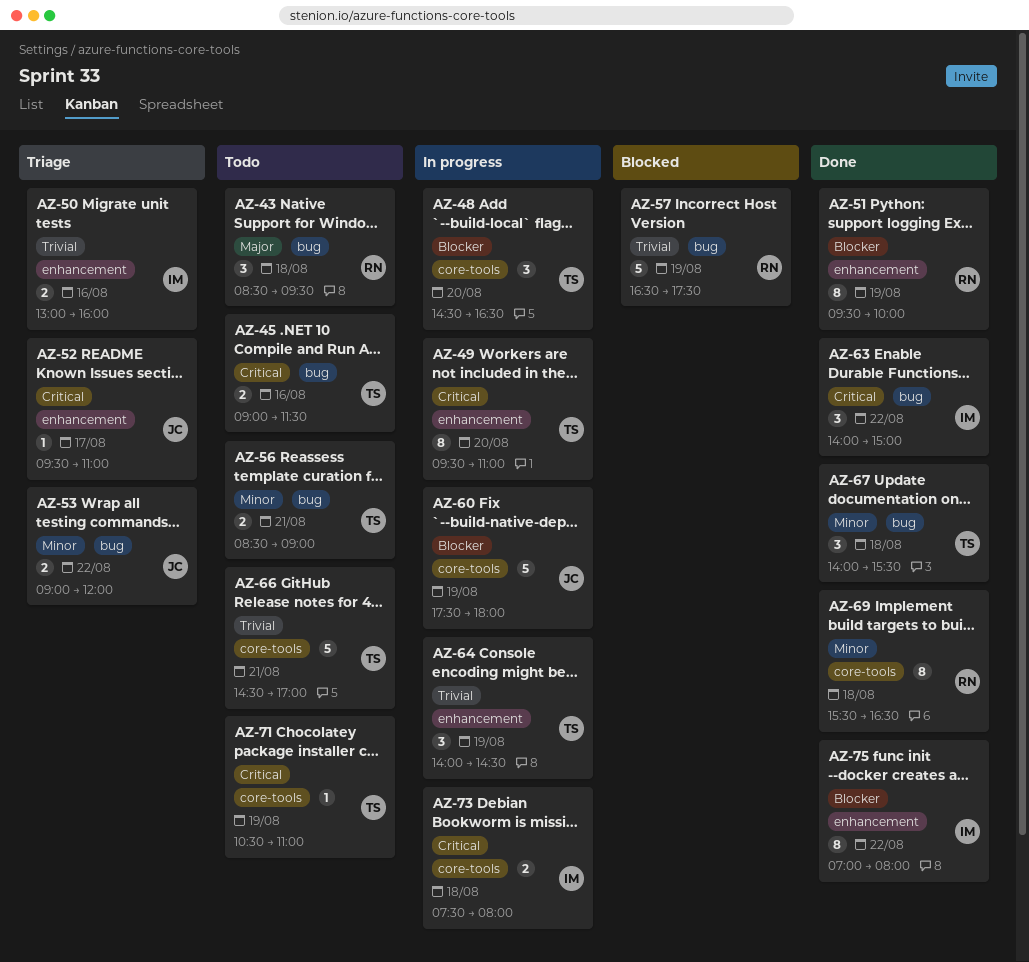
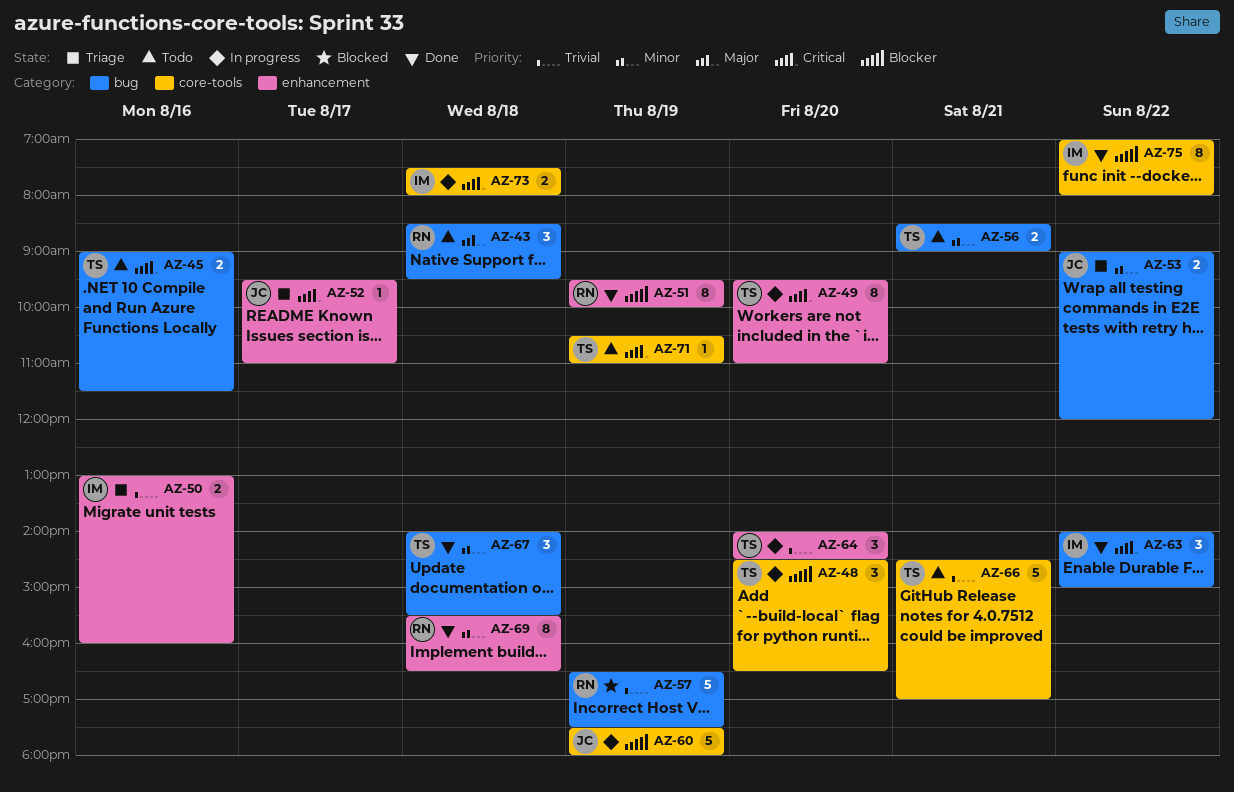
AZ-64, day: Aug 19 -> Aug 20
AZ-69, label: core-tools -> enhancement
AZ-75, label: enhancement -> core-tools

